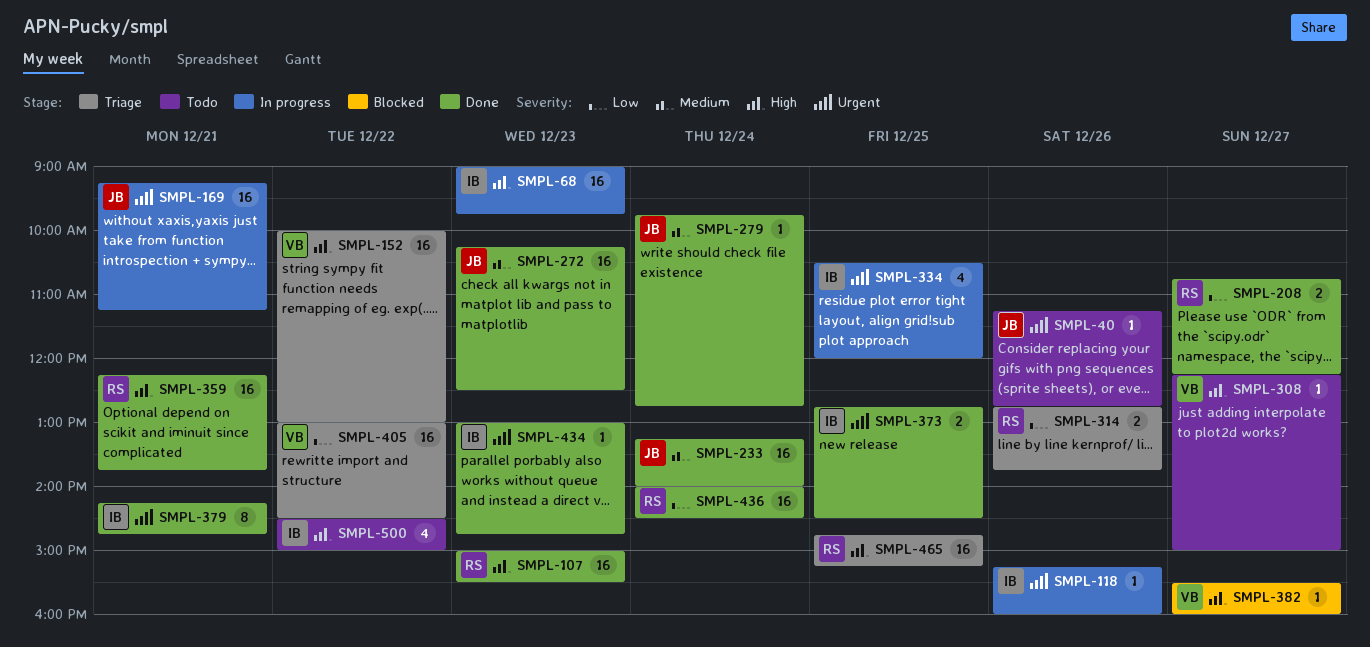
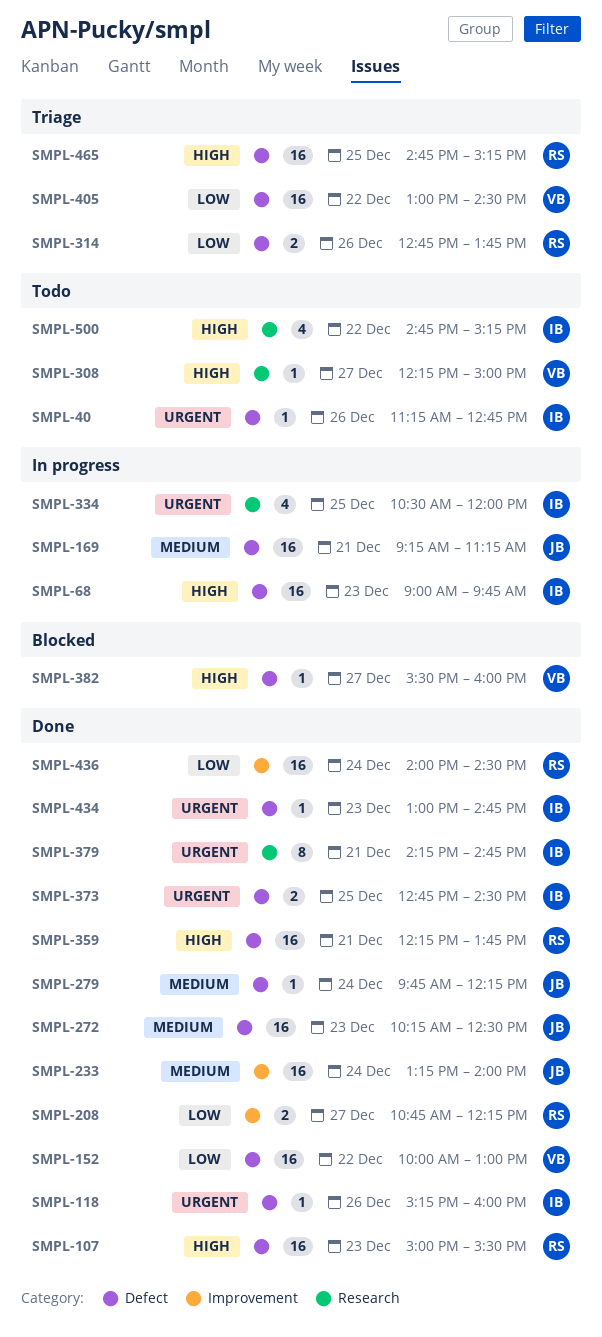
SMPL-40, owner: JB -> IB
SMPL-118, status: In progress -> Done
SMPL-152, status: Triage -> Done
SMPL-152, priority: High -> Low
SMPL-169, priority: Urgent -> Medium
SMPL-279, ends: 12:45 -> 12:15
SMPL-500, begins: 14:30 -> 14:45
SMPL-500, ends: 15:00 -> 15:15

